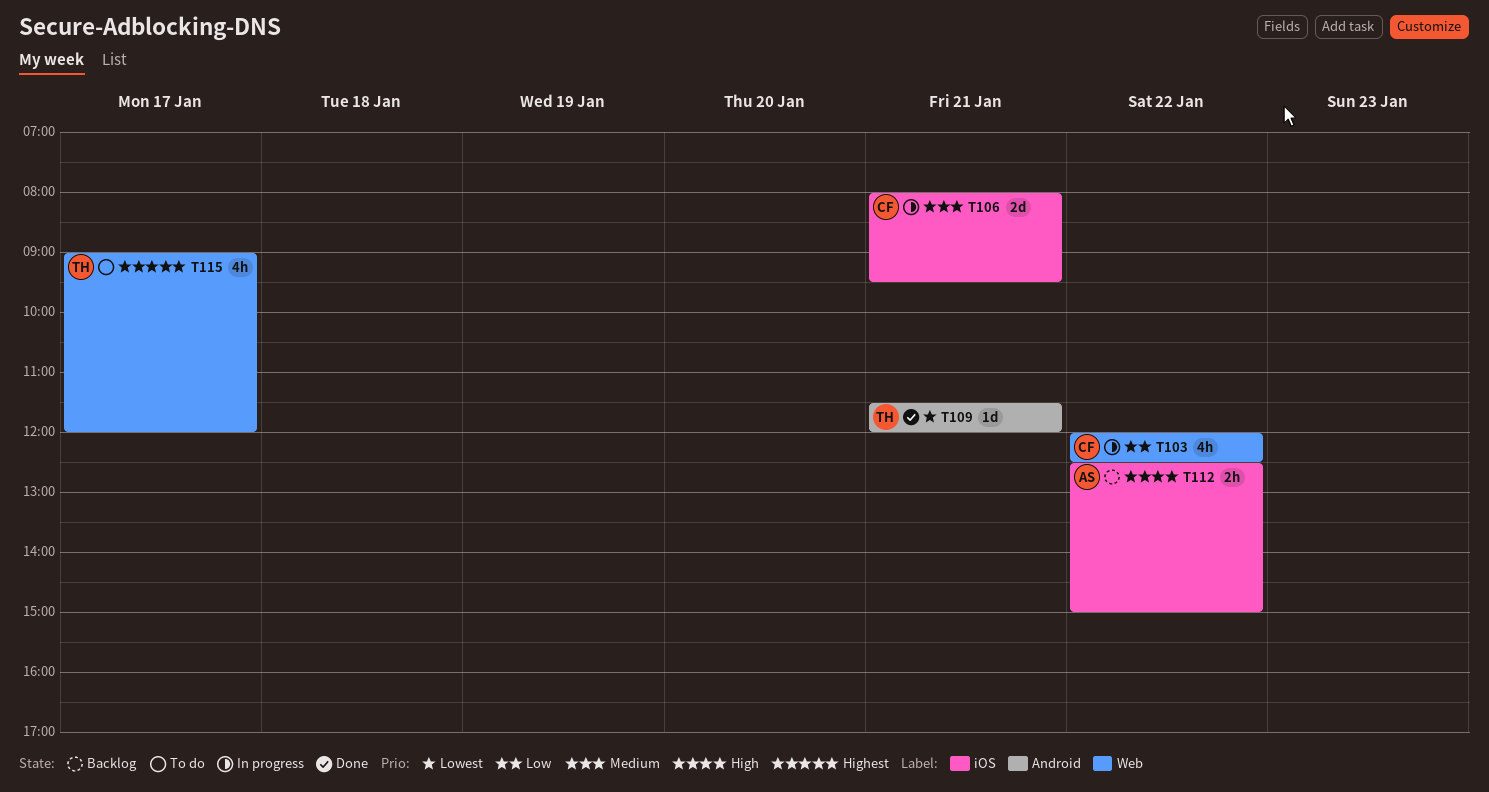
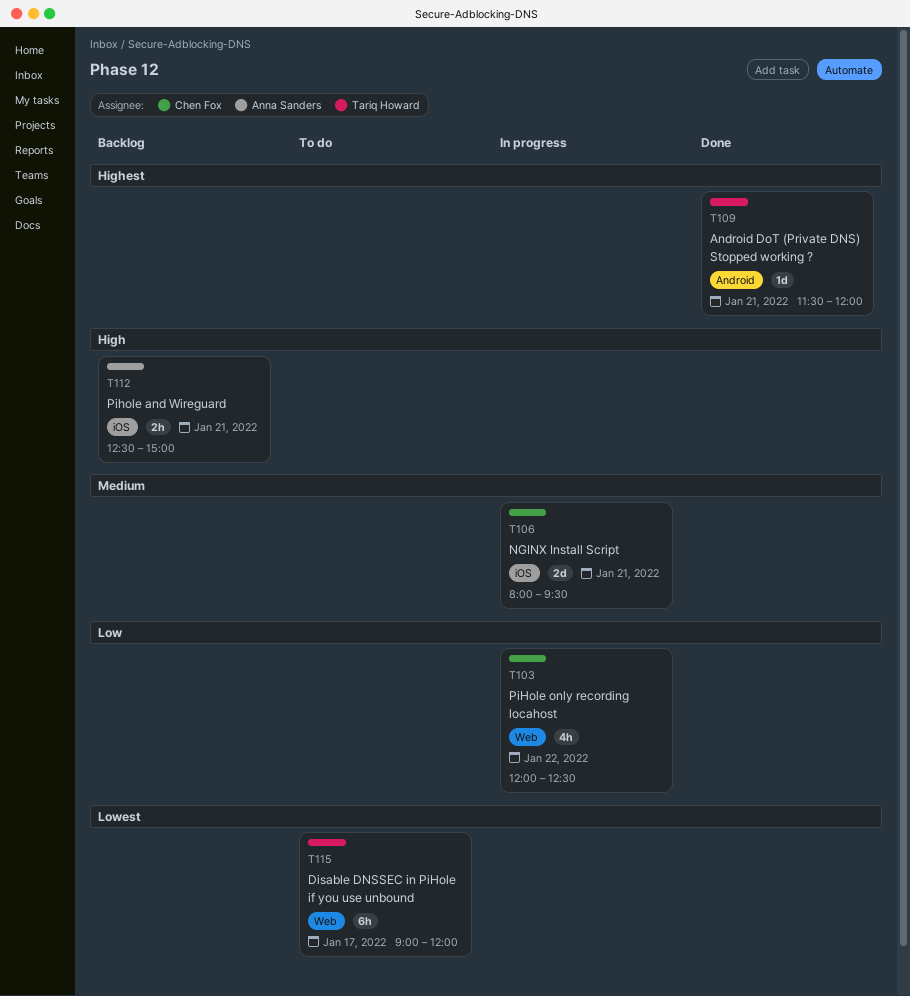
T109, priority: Lowest -> Highest
T112, day: Jan 22 -> Jan 21
T115, priority: Highest -> Lowest
T115, estimate: 4h -> 6h

